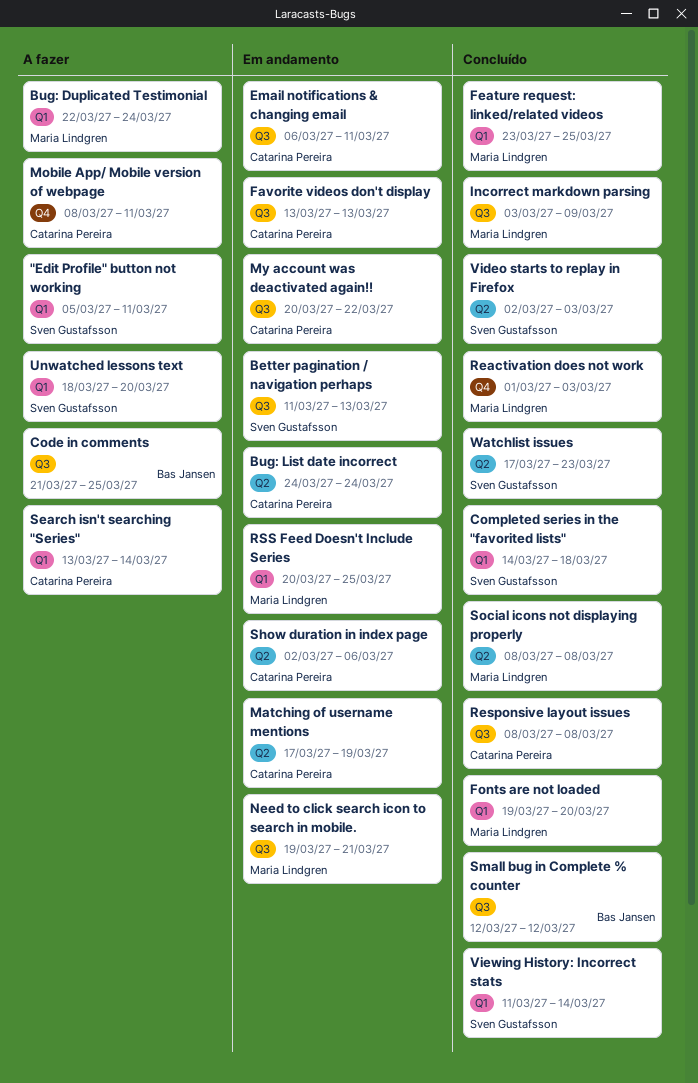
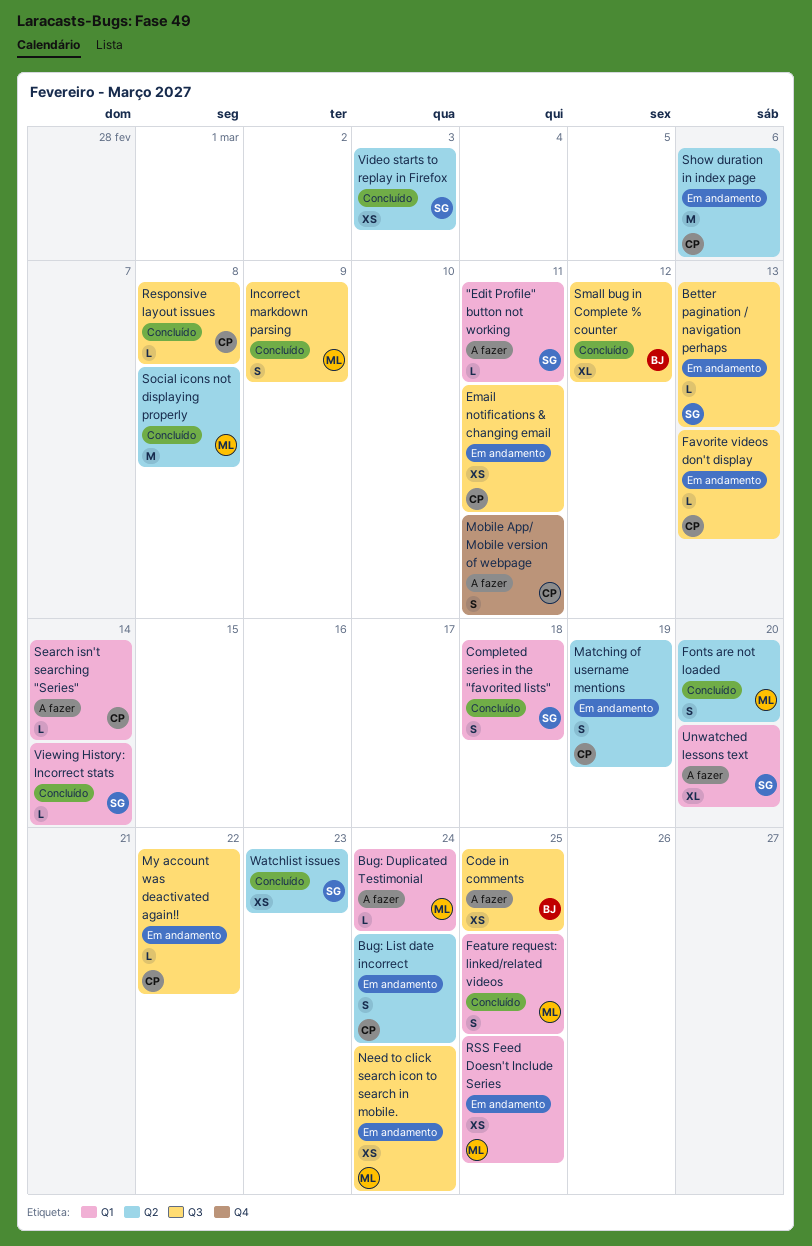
Fonts are not loaded, label: Q1 -> Q2
Need to click search icon to search in mobile., due: Mar 21 -> Mar 24
Reactivation does not work: present -> none

